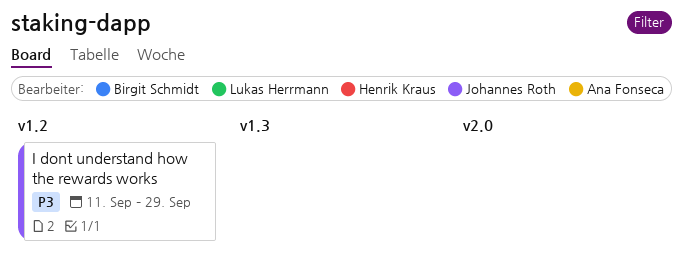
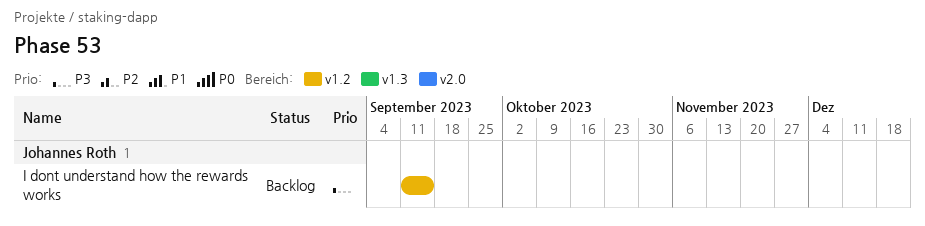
I dont understand how the rewards works, due: Sep 29 -> Sep 15

